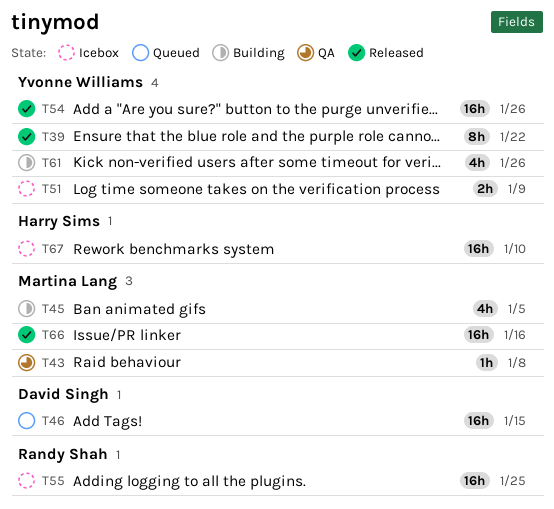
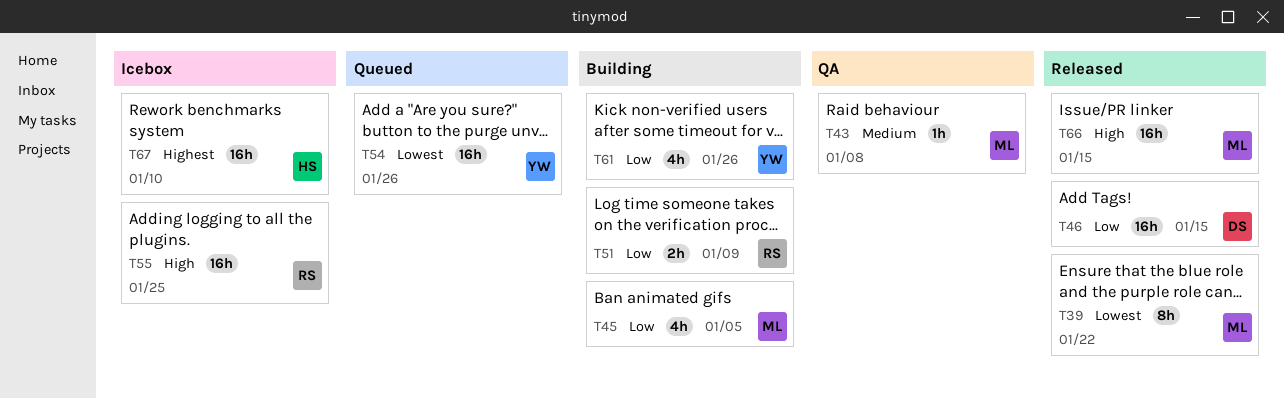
T39, owner: Yvonne Williams -> Martina Lang
T46, status: Queued -> Released
T51, status: Icebox -> Building
T51, owner: Yvonne Williams -> Randy Shah
T54, status: Released -> Queued
T66, due: Jan 16 -> Jan 15

